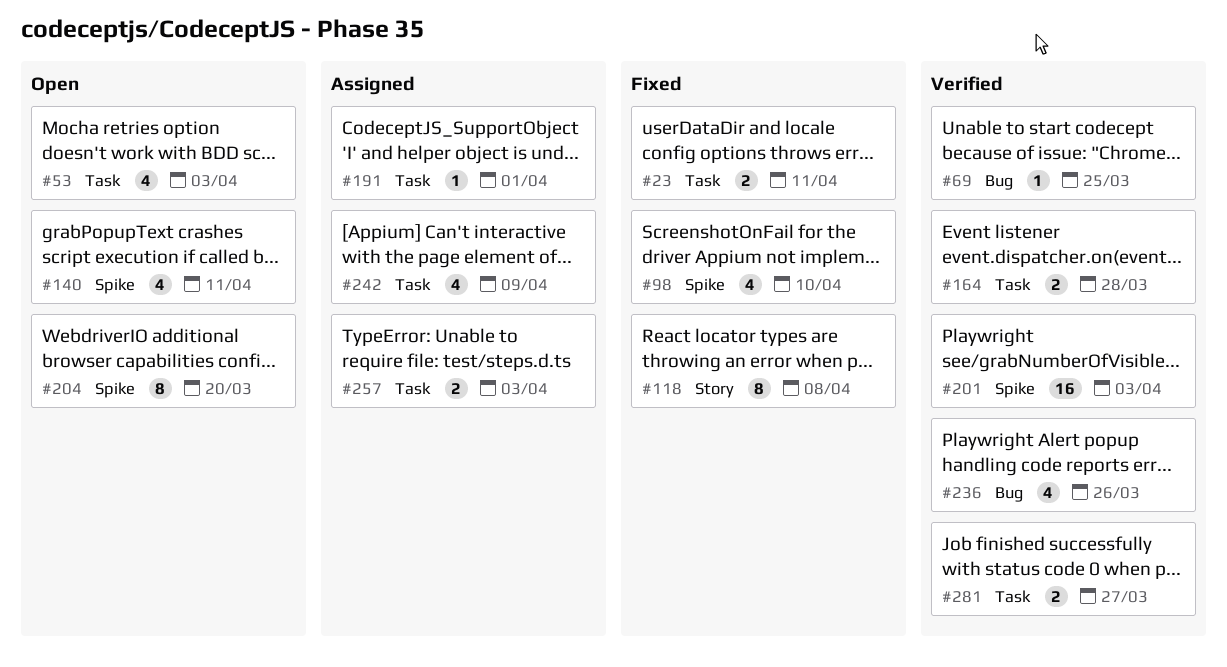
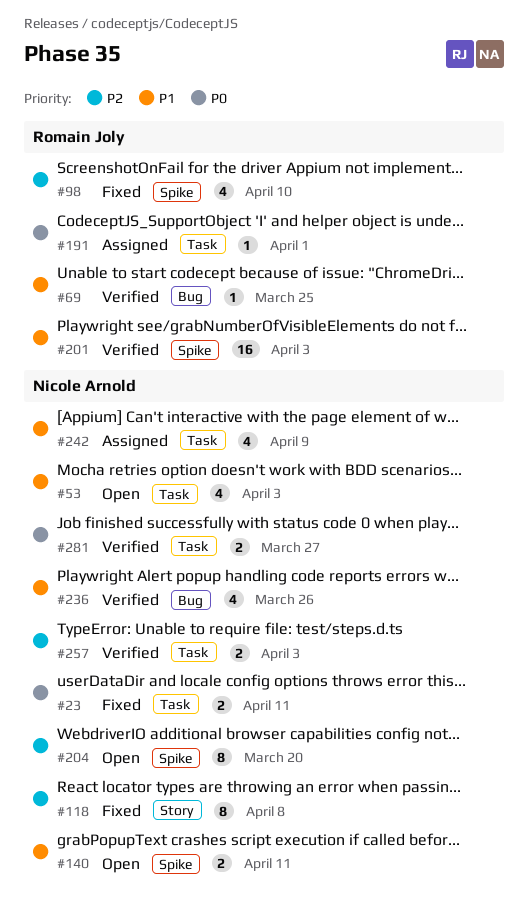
#140, estimate: 4 -> 2
#164: present -> none
#257, status: Assigned -> Verified

